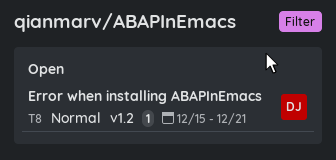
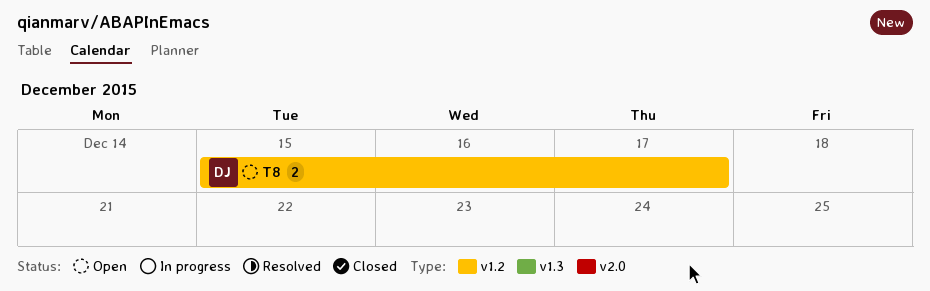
T8, estimate: 1 -> 2
T8, due: Dec 21 -> Dec 17

